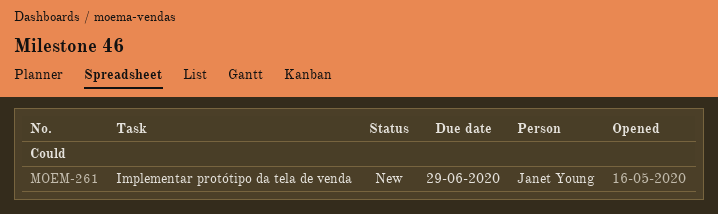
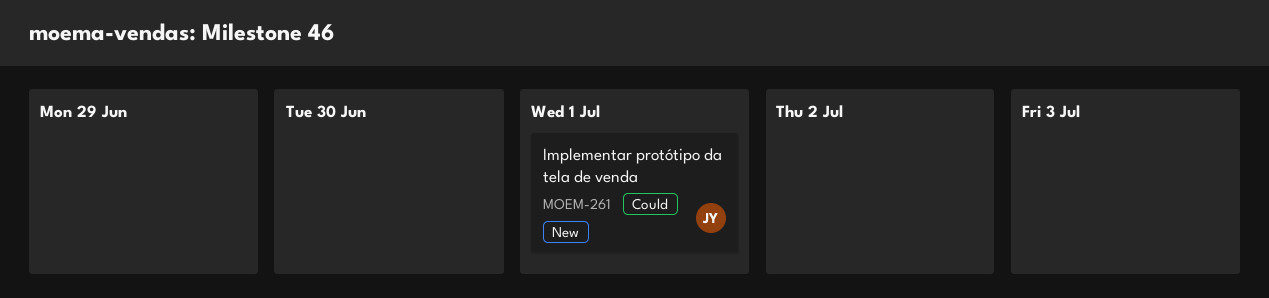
MOEM-261, due: Jun 29 -> Jul 1

